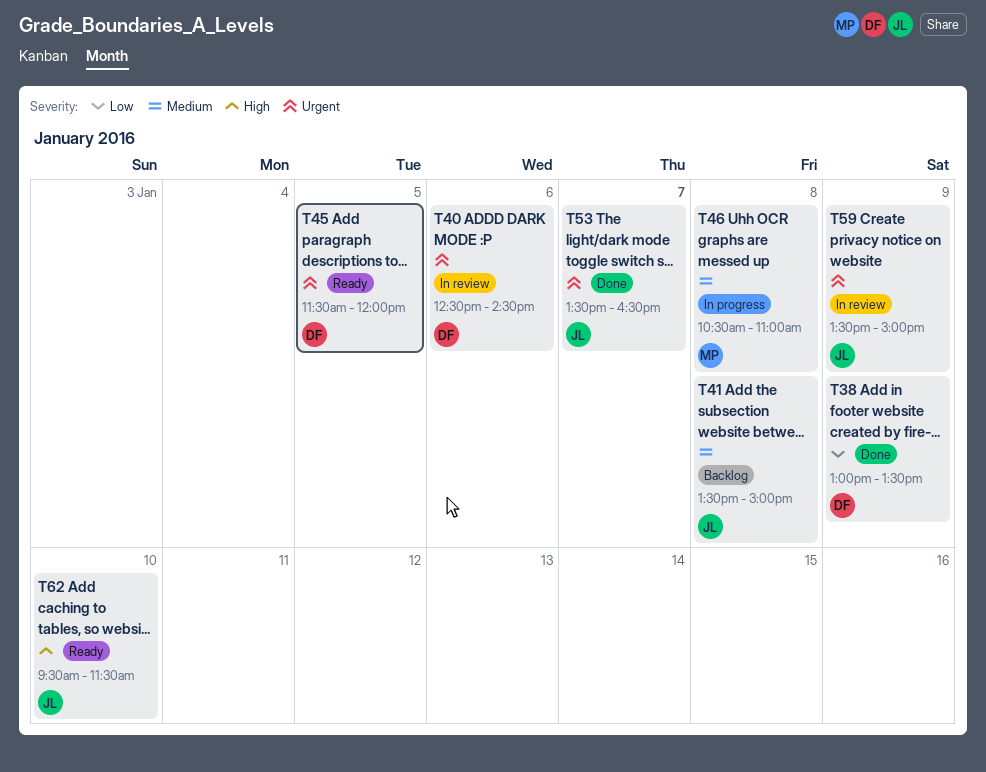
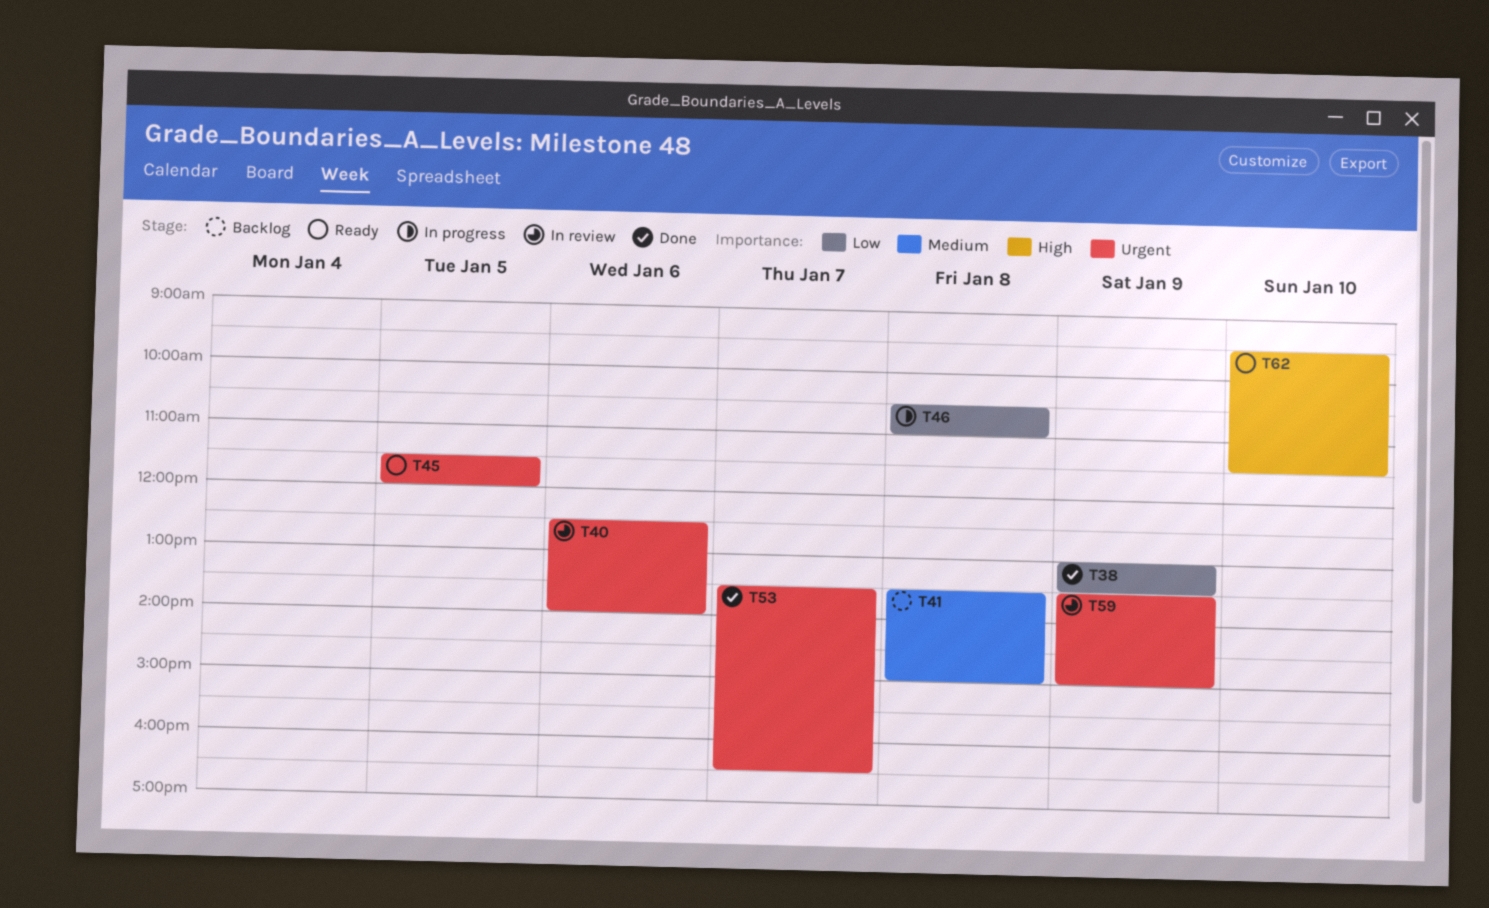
T40, ends: 14:30 -> 14:00
T46, priority: Medium -> Low

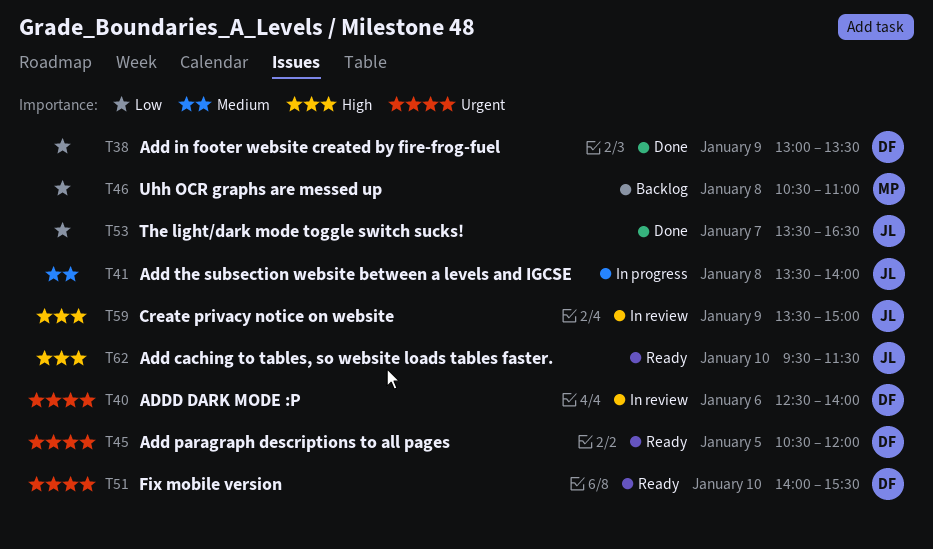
T41, status: Backlog -> In progress
T41, ends: 15:00 -> 14:00
T45, begins: 11:30 -> 10:30
T46, status: In progress -> Backlog
T51: none -> present
T53, priority: Urgent -> Low
T59, priority: Urgent -> High

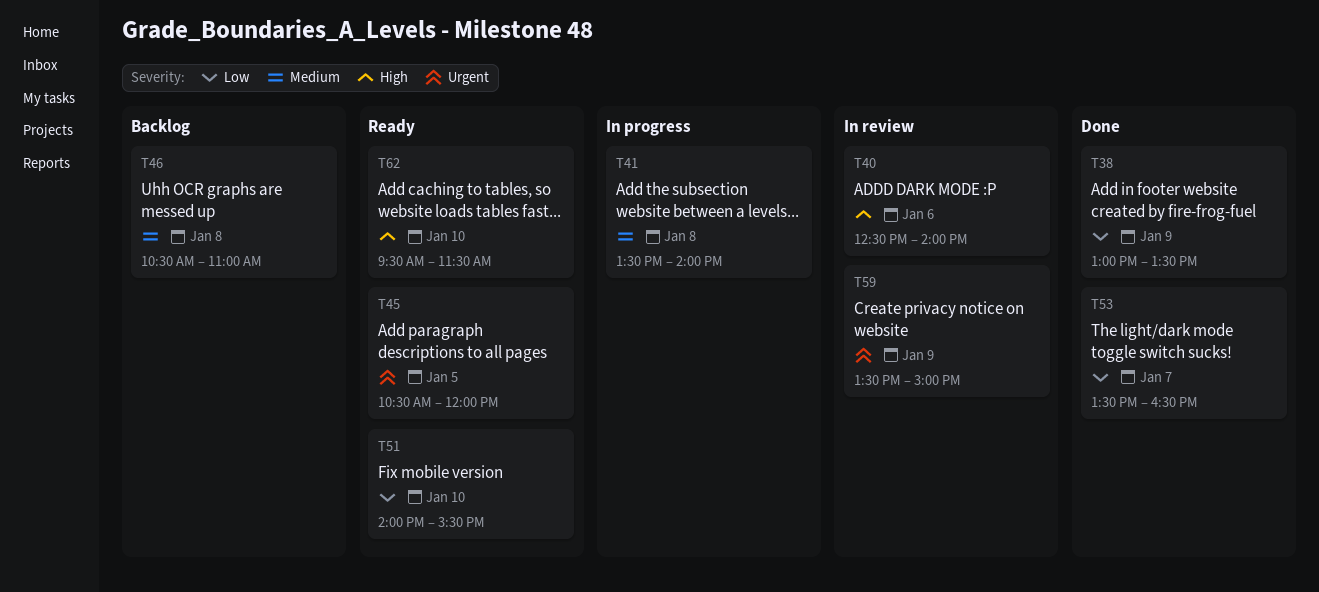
T40, priority: Urgent -> High
T46, priority: Low -> Medium
T51, priority: Urgent -> Low
T59, priority: High -> Urgent

